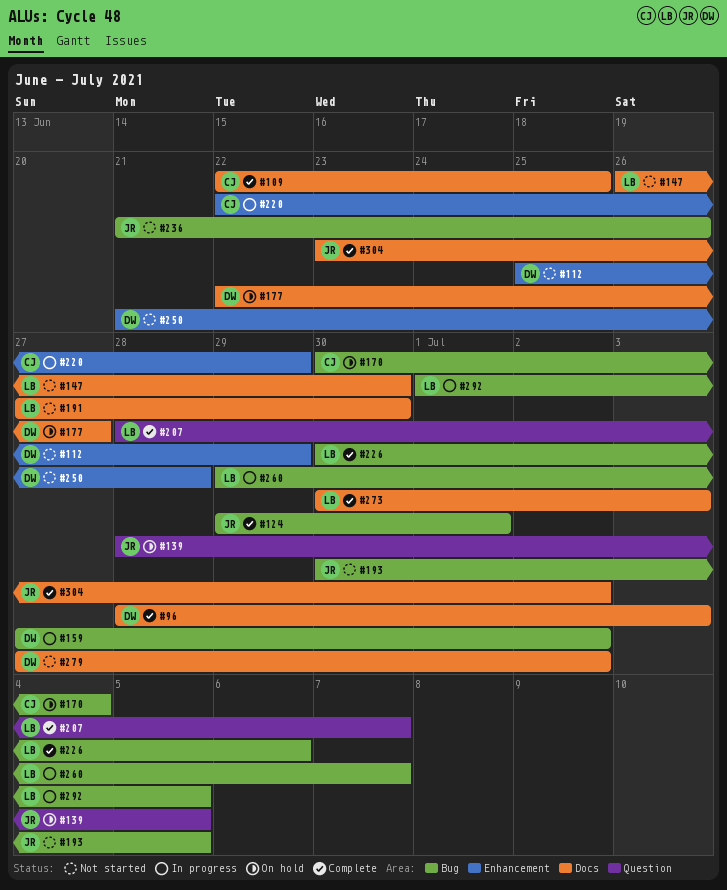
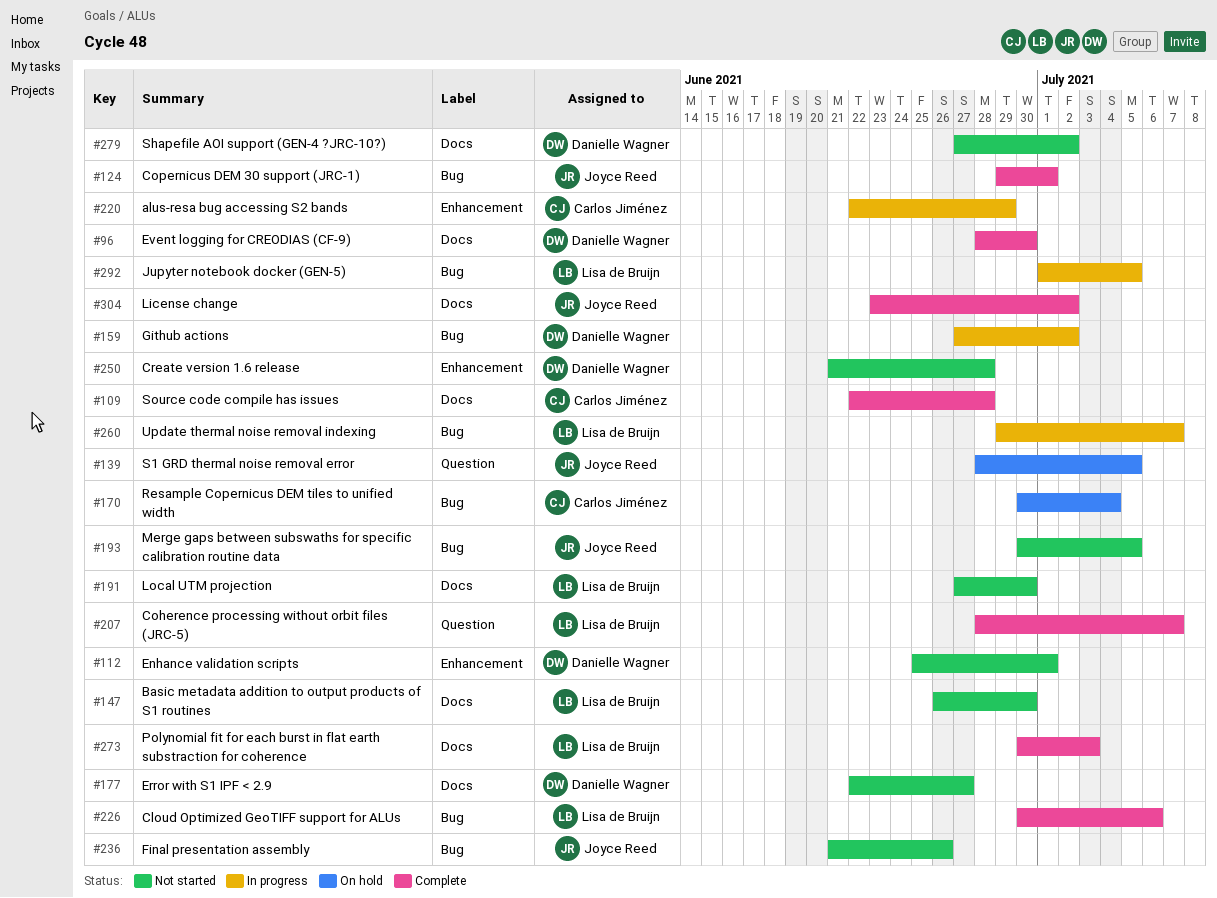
#96, due: Jul 3 -> Jun 30
#109, due: Jun 25 -> Jun 28
#112, due: Jun 29 -> Jul 1
#177, status: On hold -> Not started

